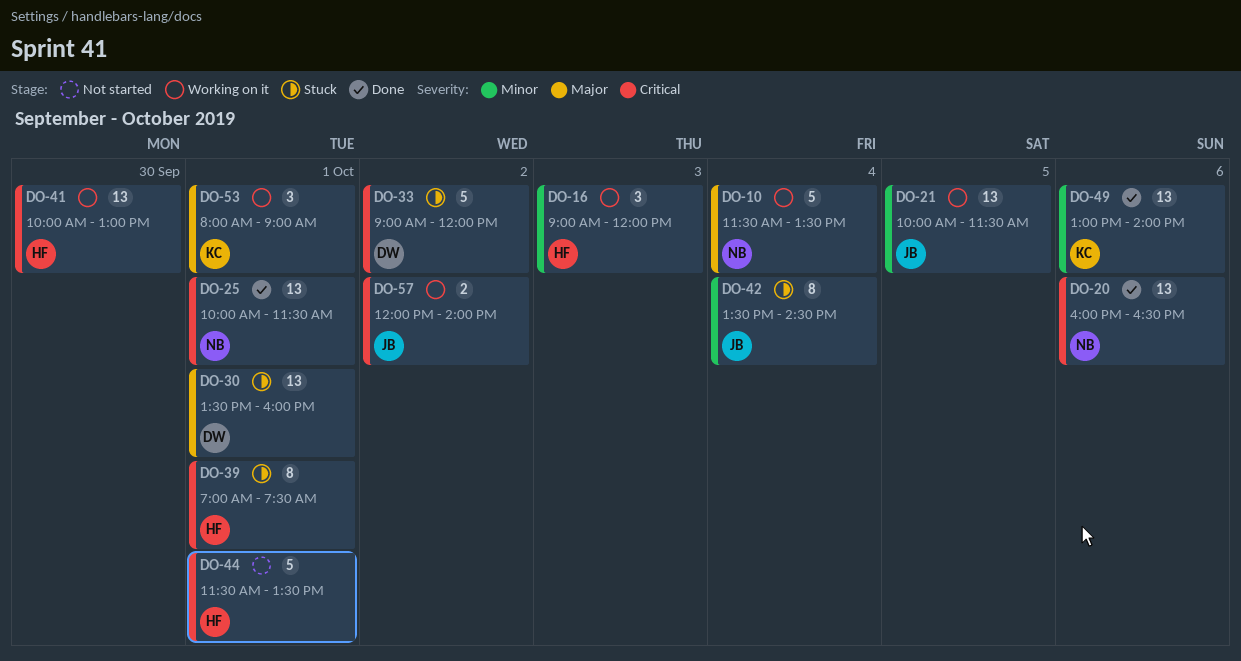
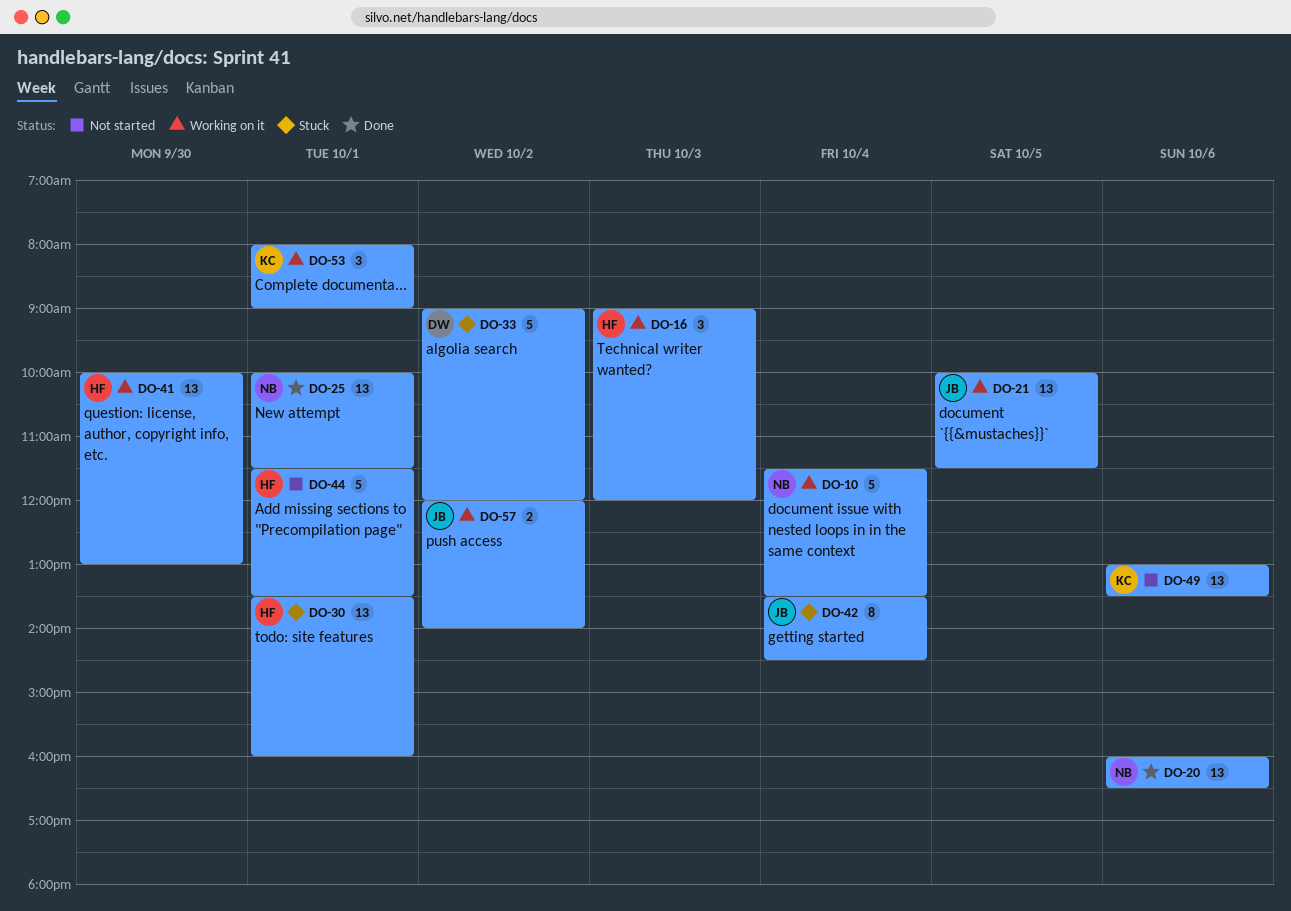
DO-30, owner: DW -> HF
DO-39: present -> none
DO-49, status: Done -> Not started
DO-49, ends: 14:00 -> 13:30

